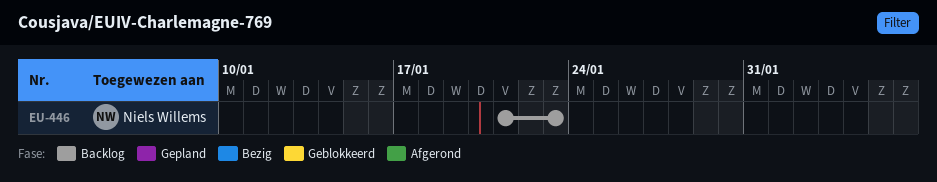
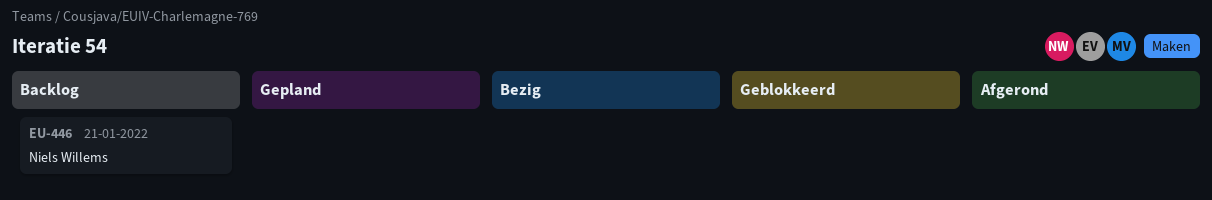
EU-446, due: Jan 23 -> Jan 21

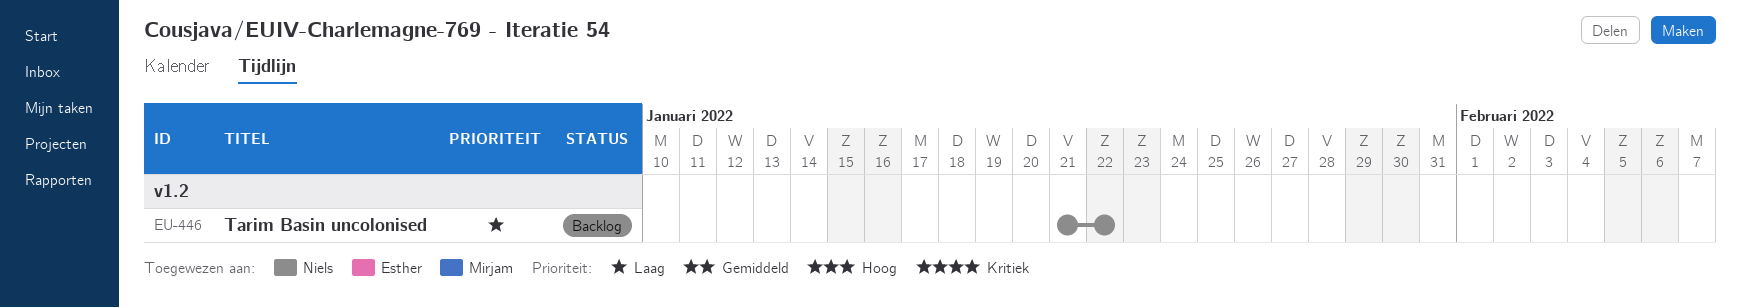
EU-446, due: Jan 21 -> Jan 22

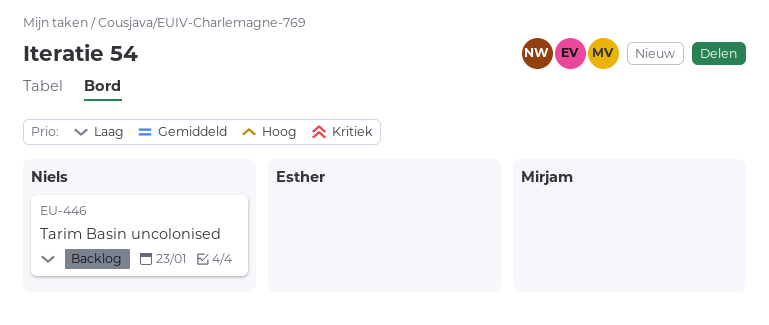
EU-446, due: Jan 22 -> Jan 23

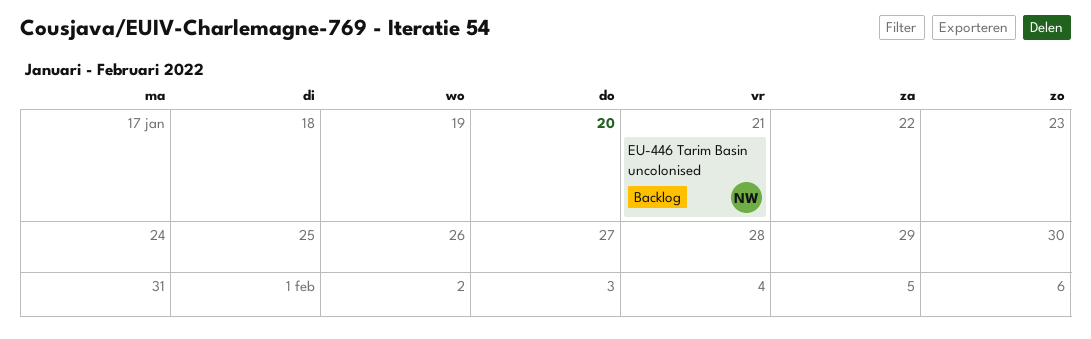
EU-446, due: Jan 23 -> Jan 21

